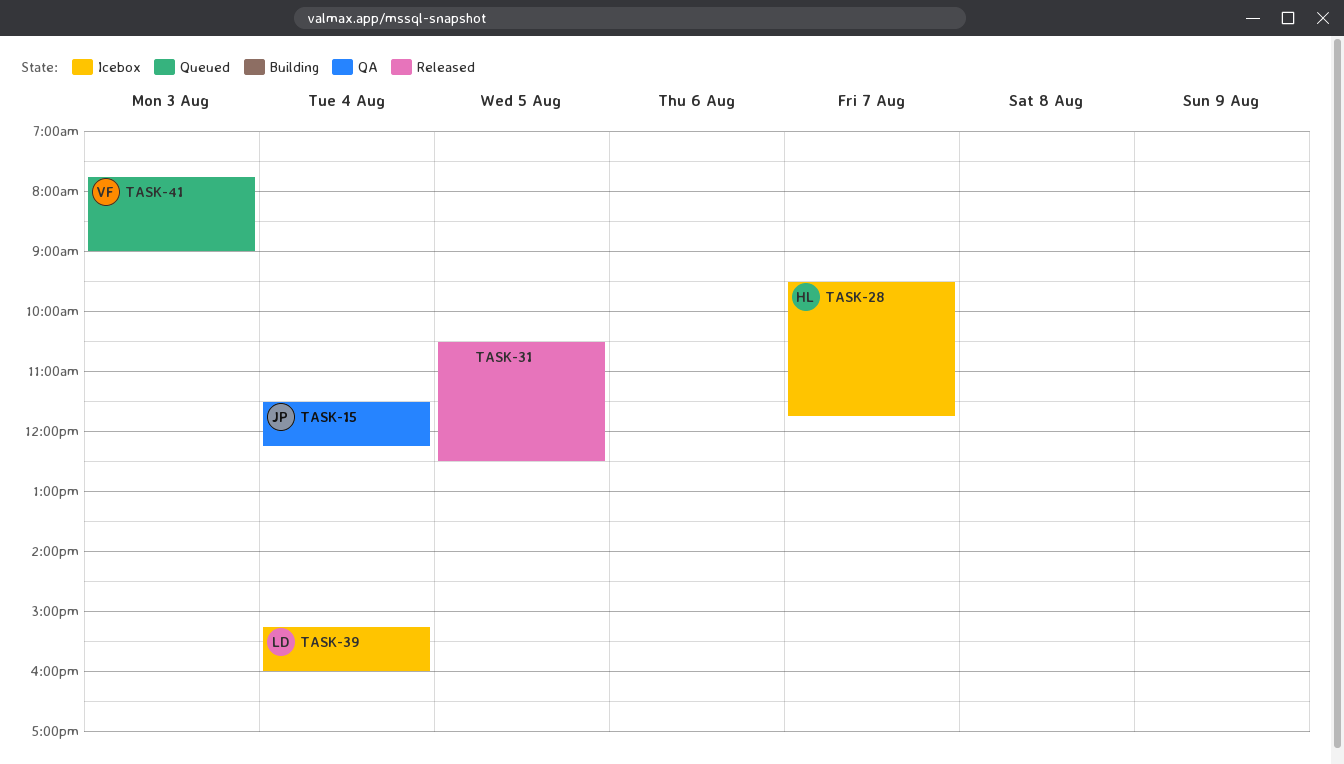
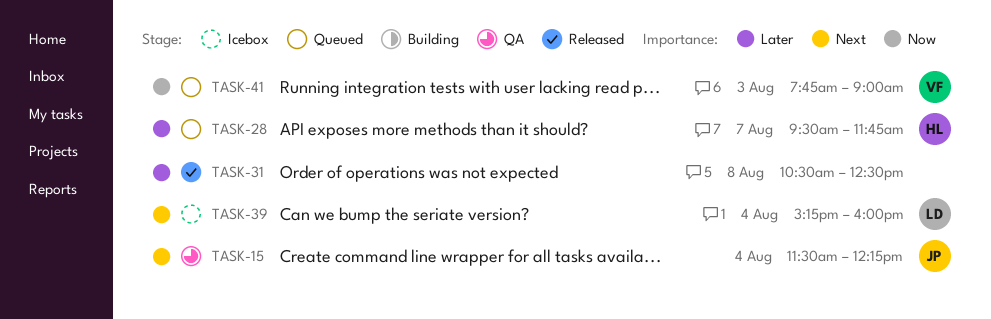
TASK-28, status: Icebox -> Queued
TASK-31, day: Aug 5 -> Aug 8

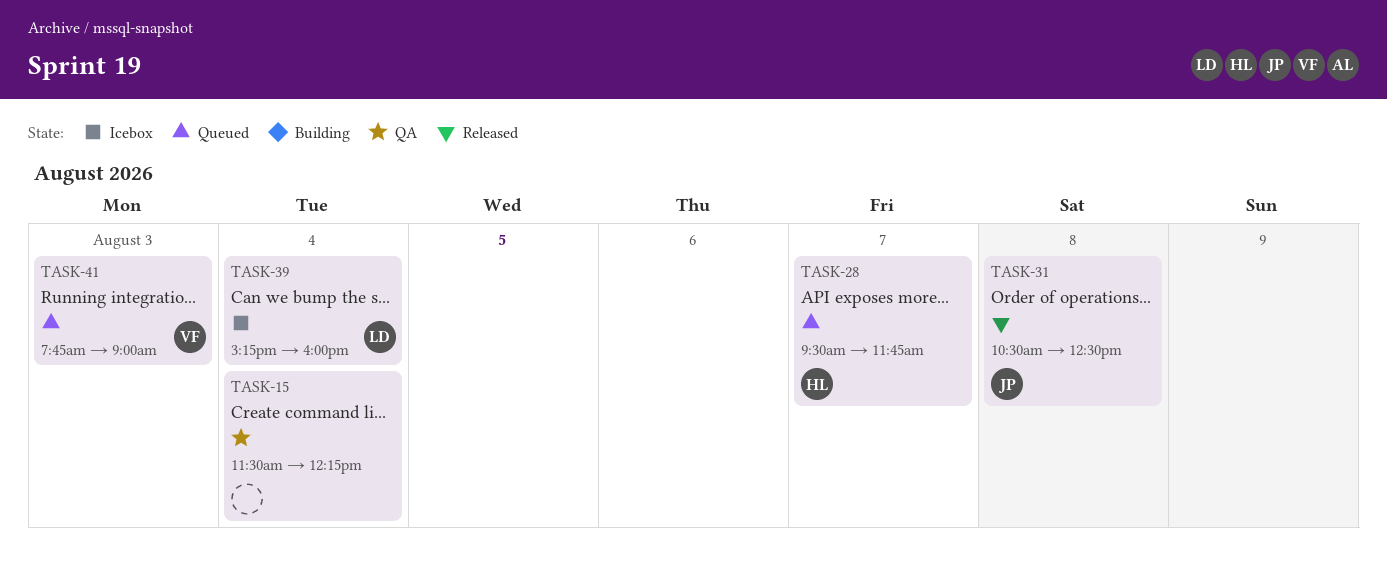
TASK-15, owner: JP -> none
TASK-31, owner: none -> JP

